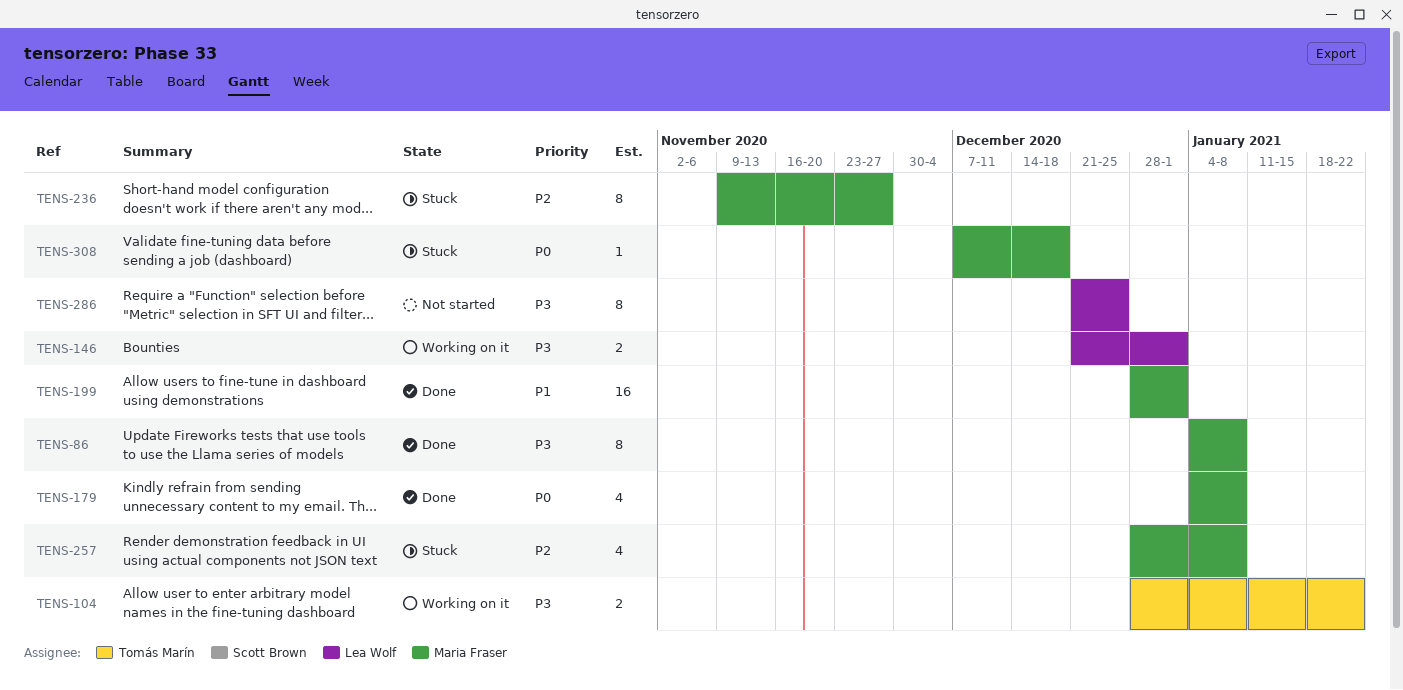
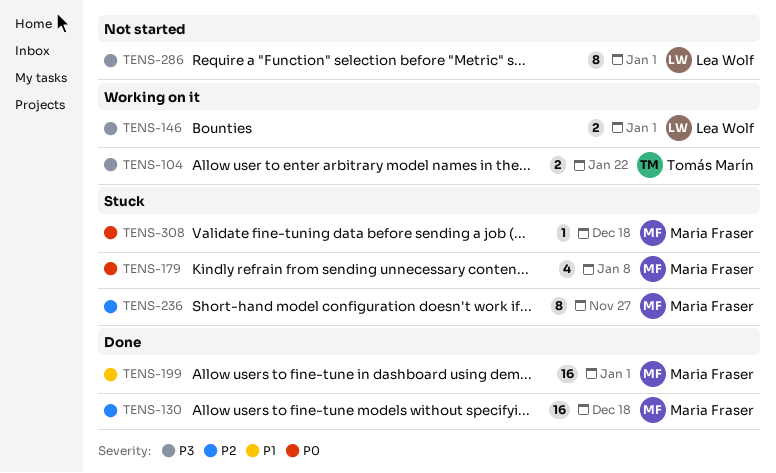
TENS-86: present -> none
TENS-130: none -> present
TENS-179, status: Done -> Stuck
TENS-257: present -> none
TENS-286, due: Dec 25 -> Jan 1

